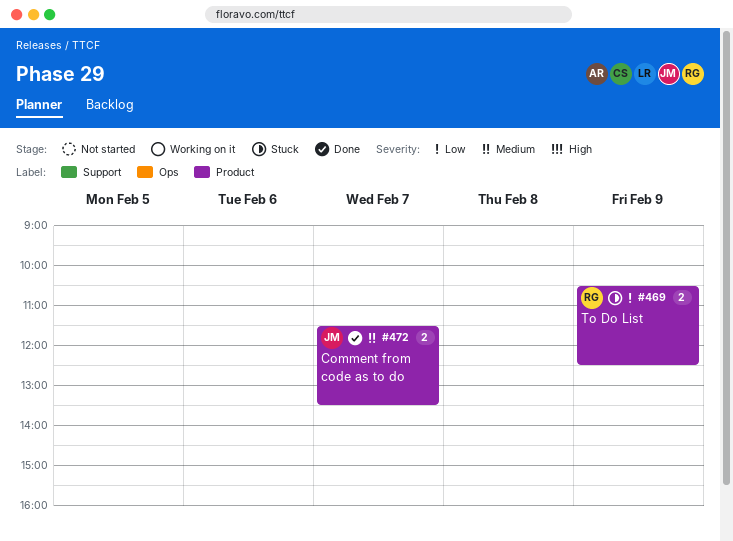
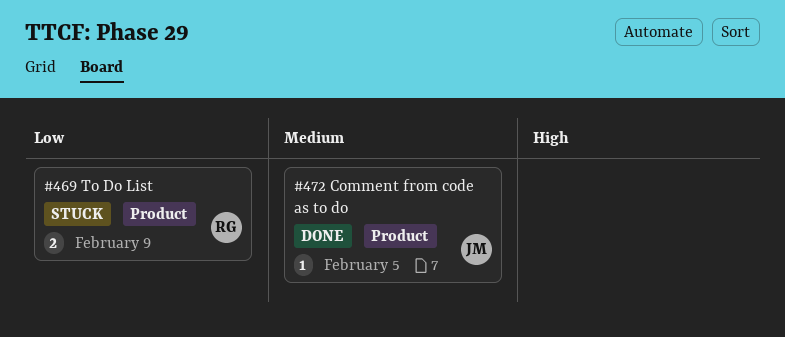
#472, estimate: 2 -> 1
#472, day: Feb 7 -> Feb 5

